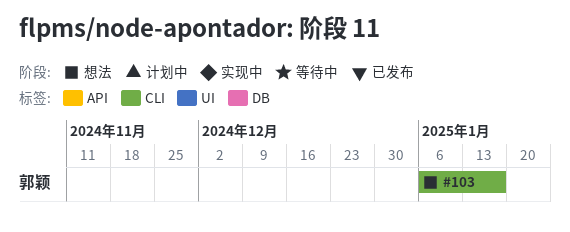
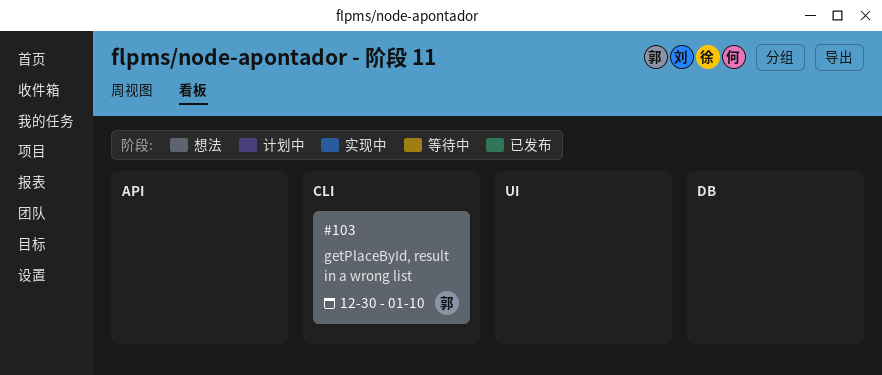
#103, start: Jan 6 -> Dec 30
#103, due: Jan 17 -> Jan 10

